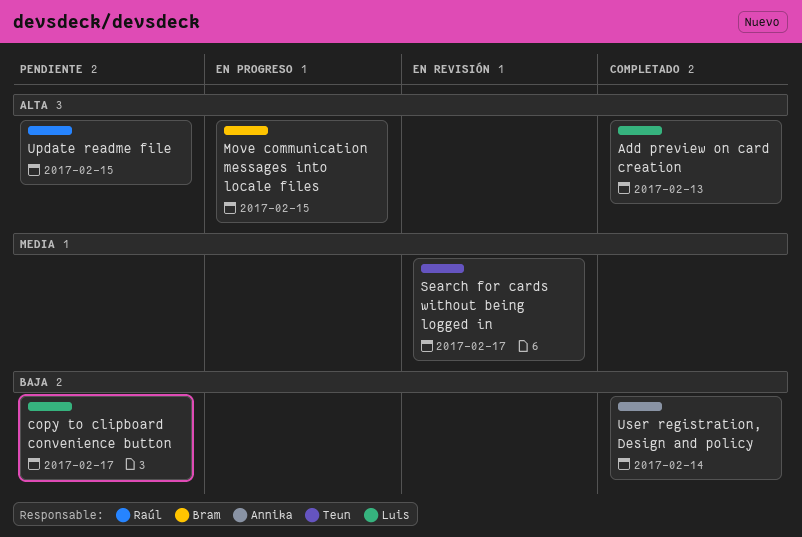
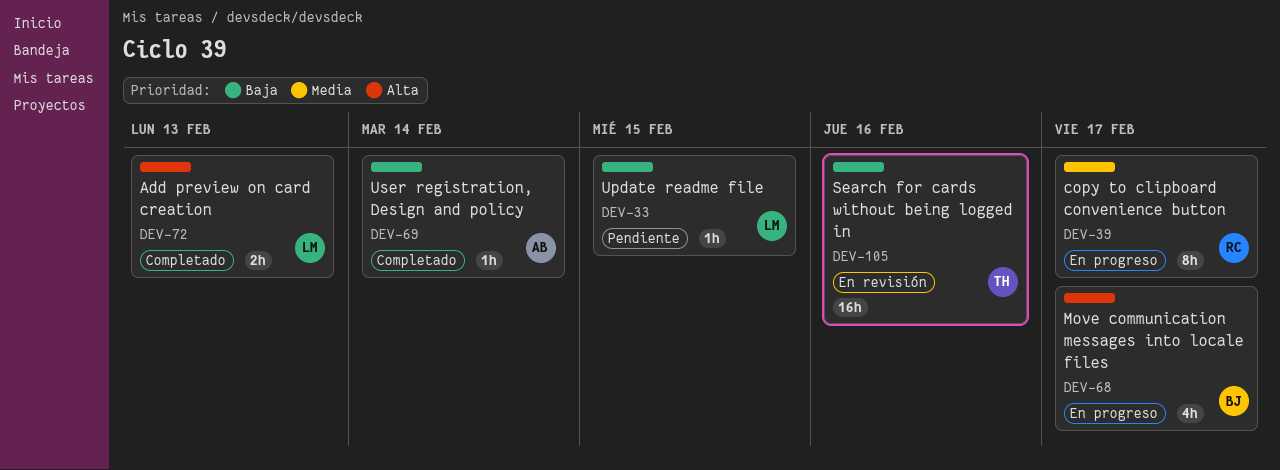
copy to clipboard convenience button, status: Pendiente -> En progreso
copy to clipboard convenience button, owner: Luis -> Raúl
copy to clipboard convenience button, priority: Baja -> Media
Move communication messages into locale files, due: Feb 15 -> Feb 17
Search for cards without being logged in, priority: Media -> Baja
Search for cards without being logged in, due: Feb 17 -> Feb 16
Update readme file, owner: Raúl -> Luis
Update readme file, priority: Alta -> Baja

